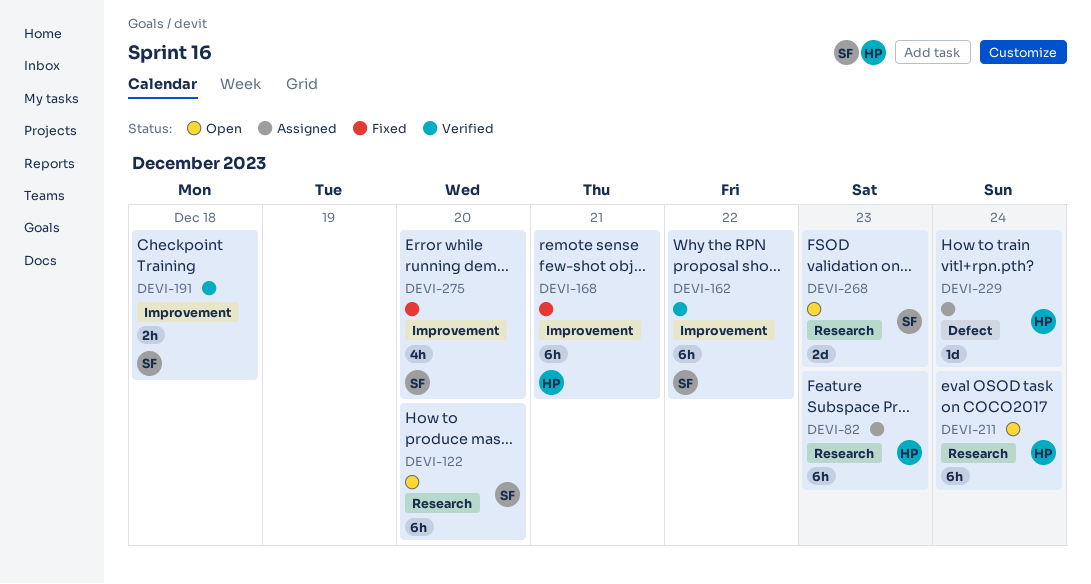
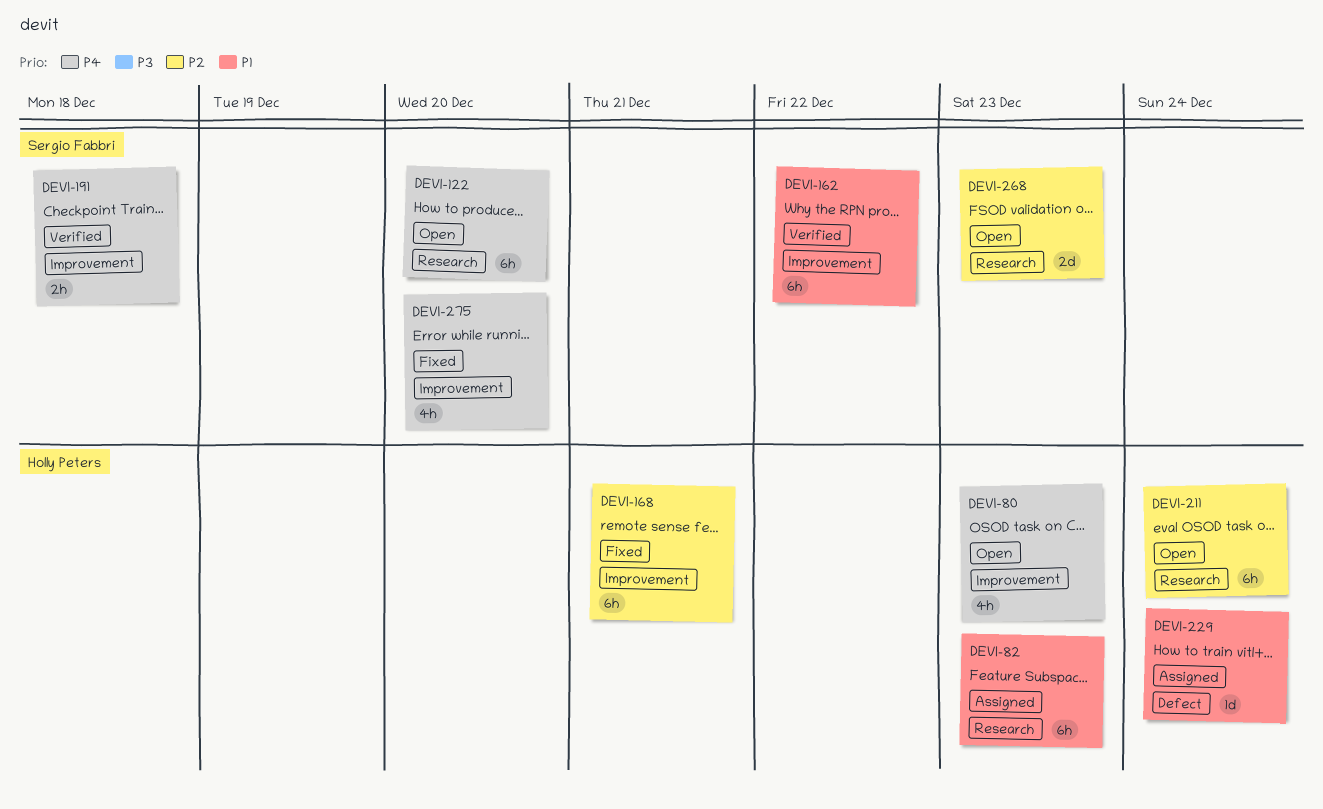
DEVI-80: none -> present

